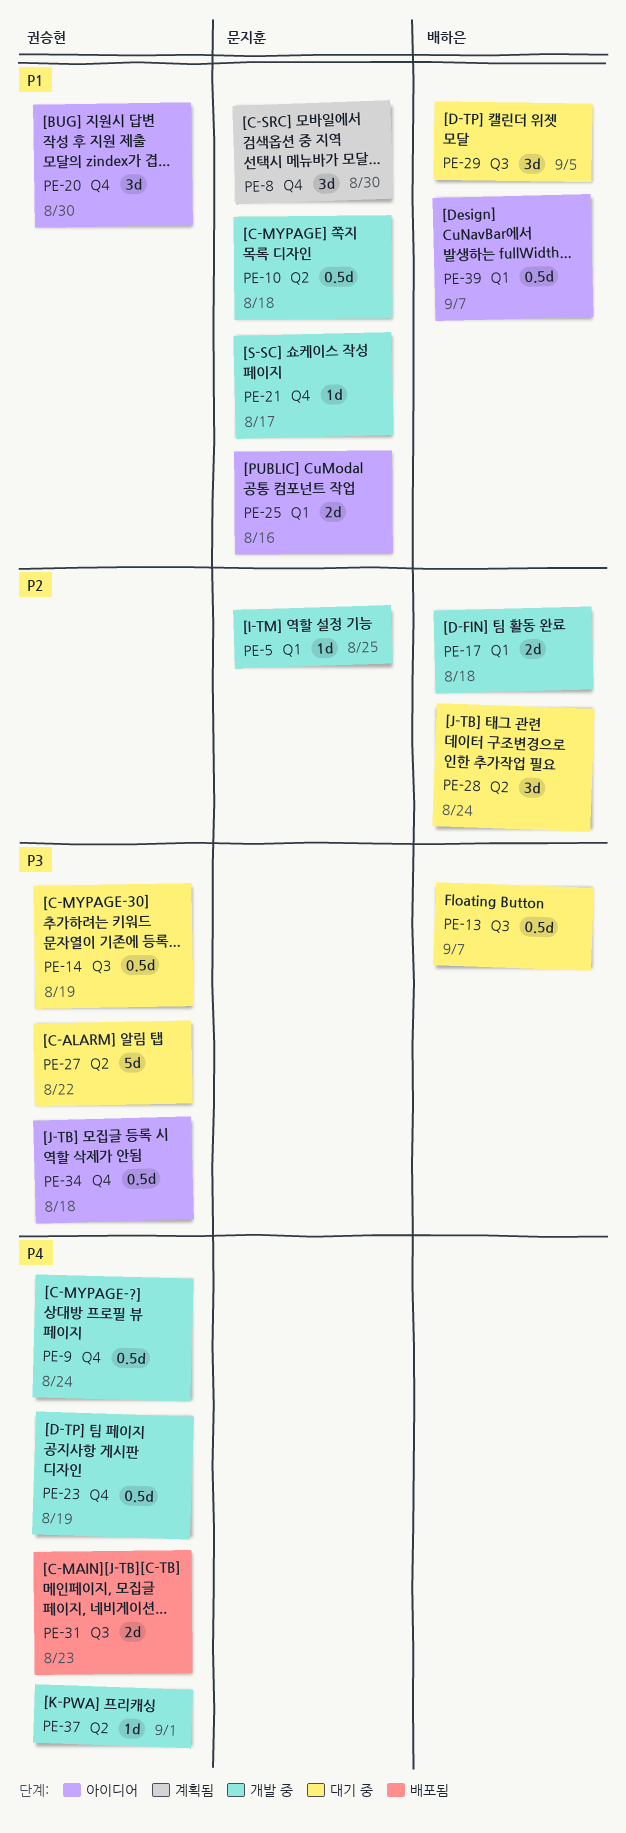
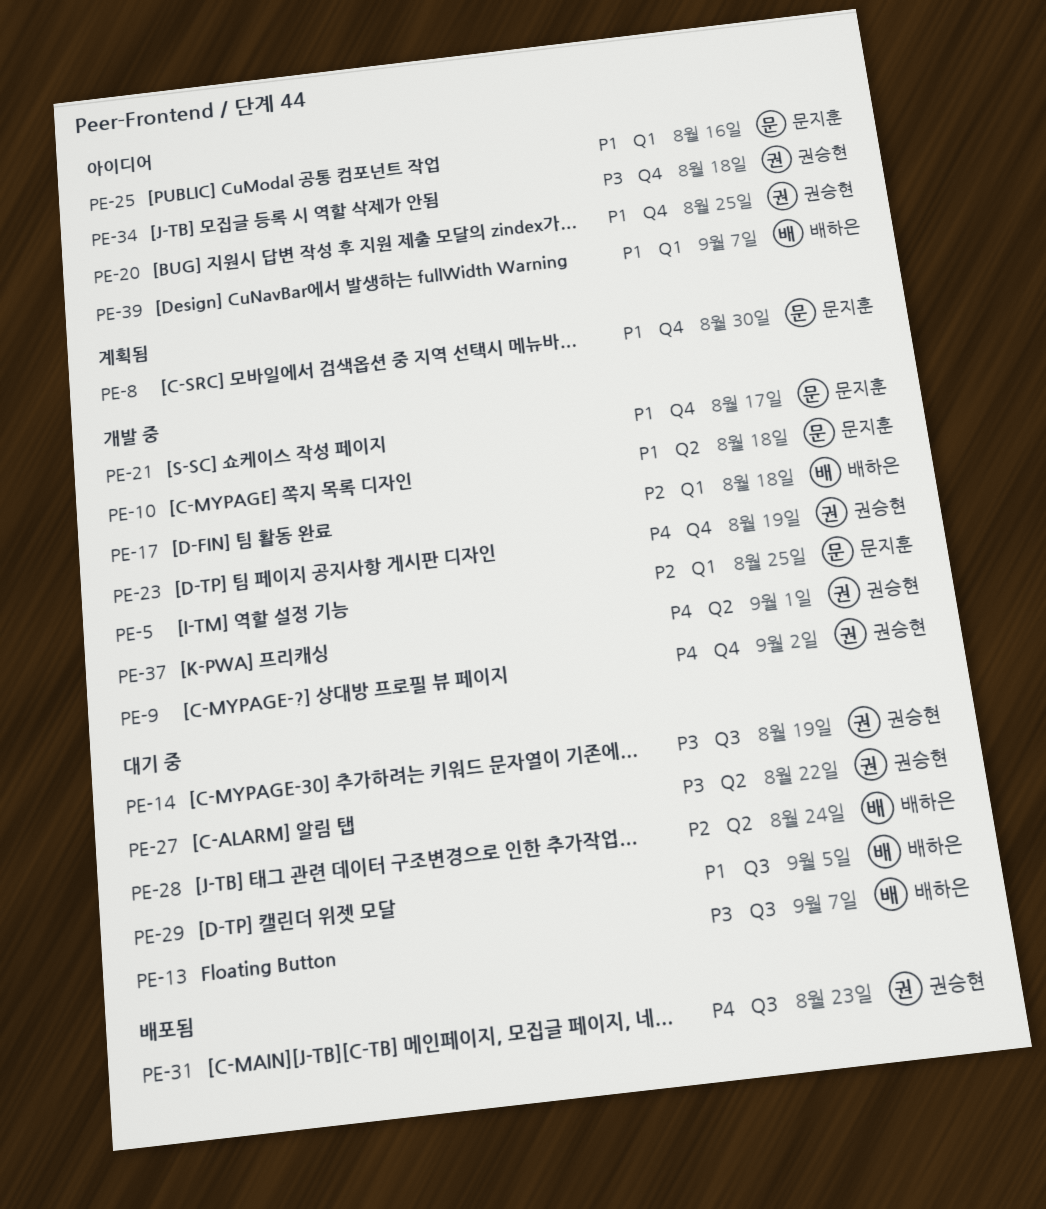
PE-9, due: Aug 24 -> Sep 2
PE-20, due: Aug 30 -> Aug 25

